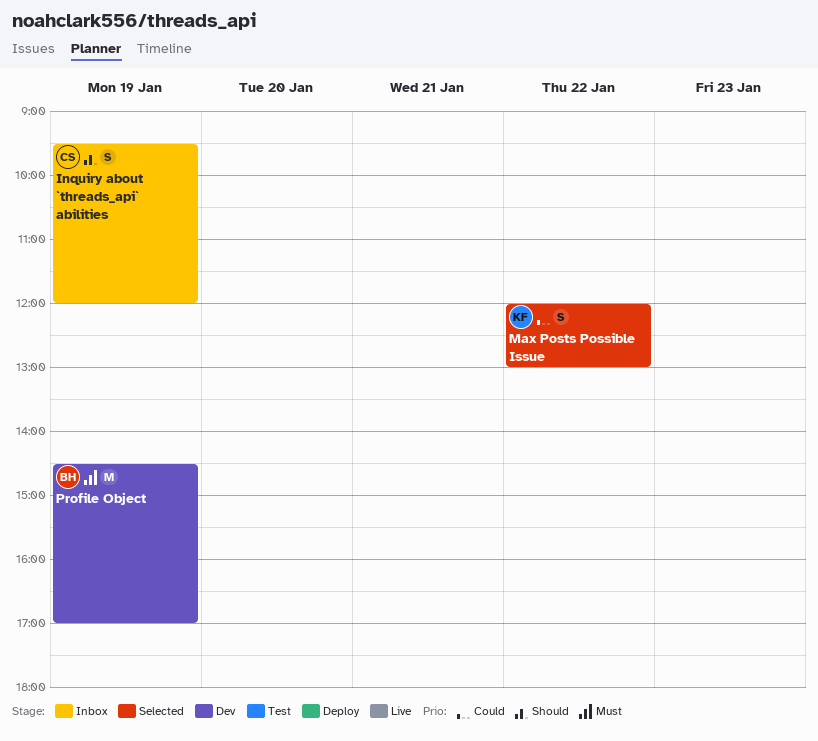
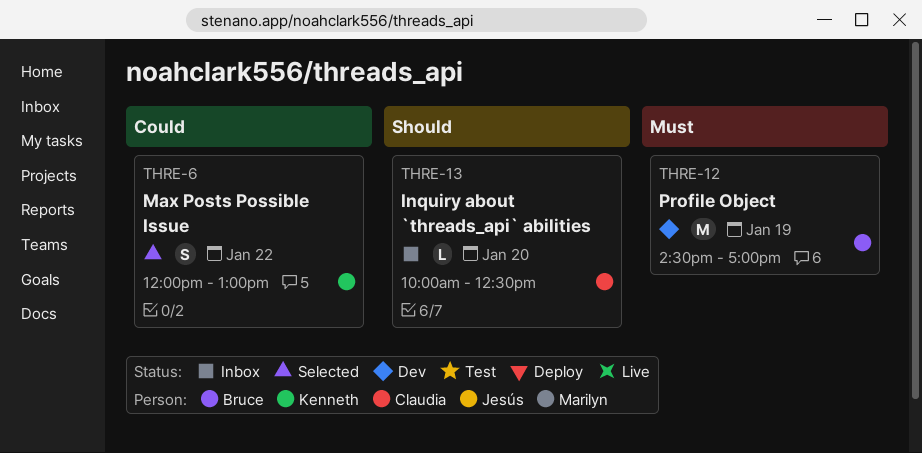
Inquiry about `threads_api` abilities, estimate: S -> L
Inquiry about `threads_api` abilities, day: Jan 19 -> Jan 20
Inquiry about `threads_api` abilities, begins: 09:30 -> 10:00
Inquiry about `threads_api` abilities, ends: 12:00 -> 12:30

